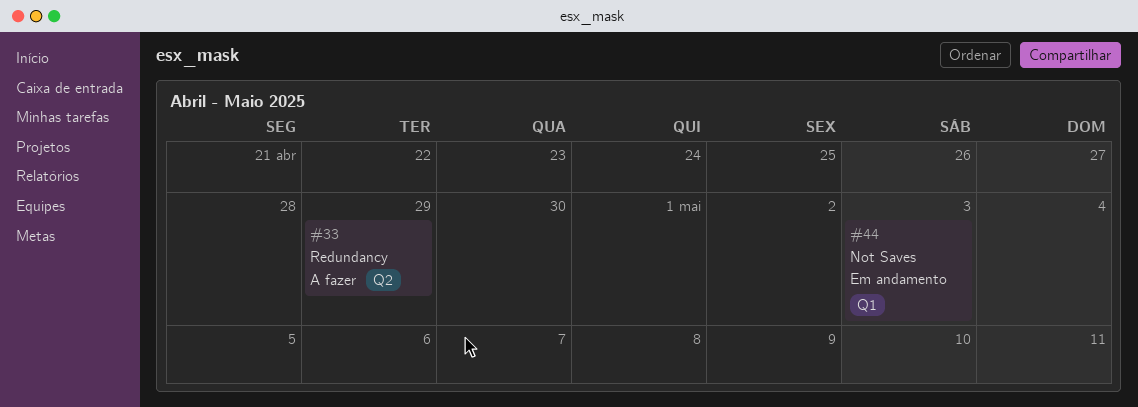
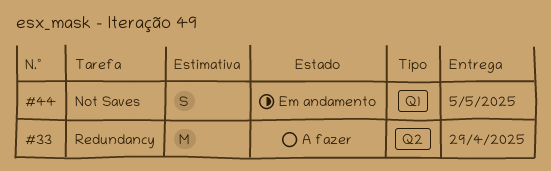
#44, due: May 3 -> May 5

